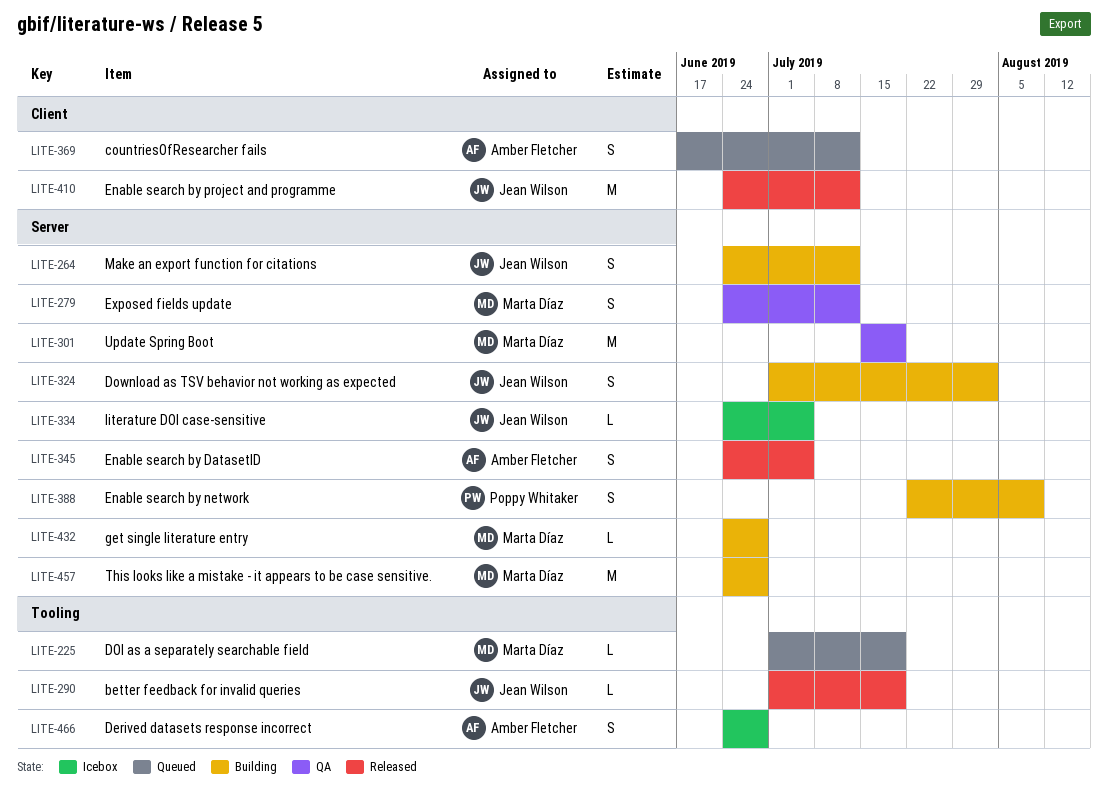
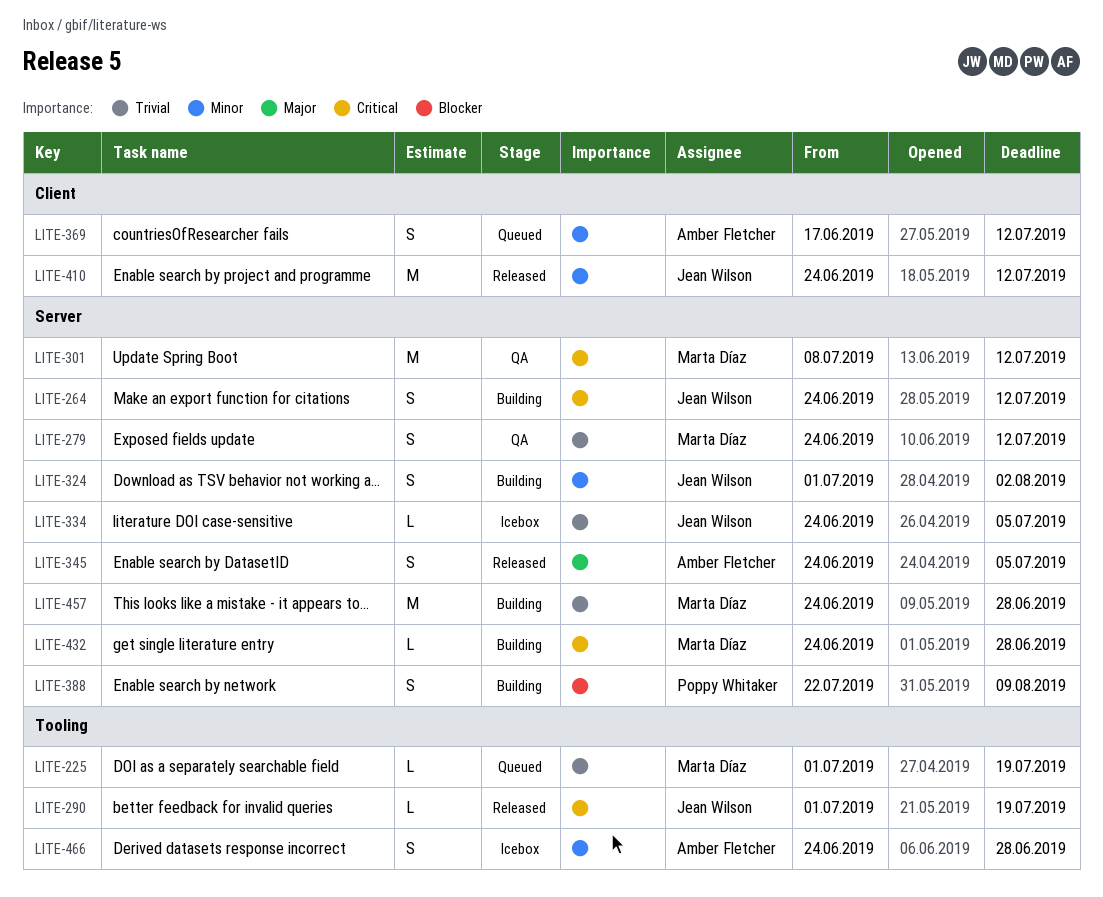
LITE-301, start: Jul 15 -> Jul 8
LITE-301, due: Jul 19 -> Jul 12

